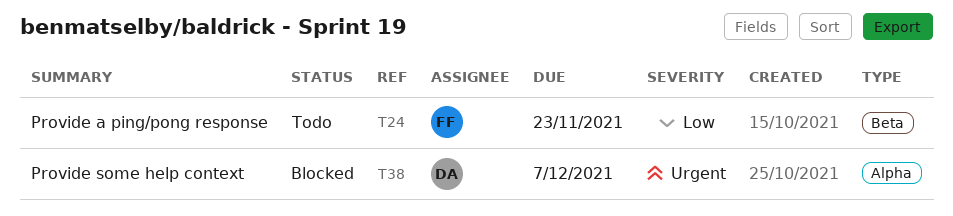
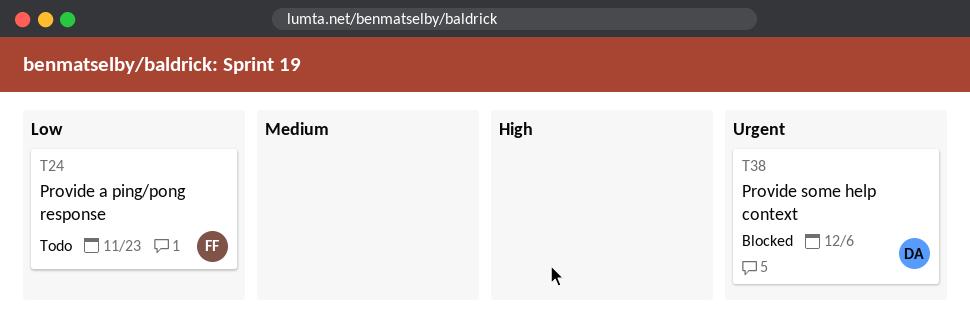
T38, due: Dec 7 -> Dec 6

